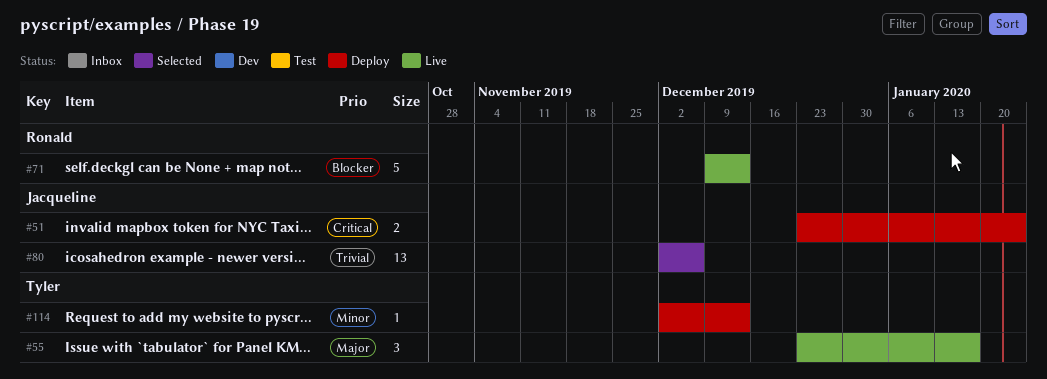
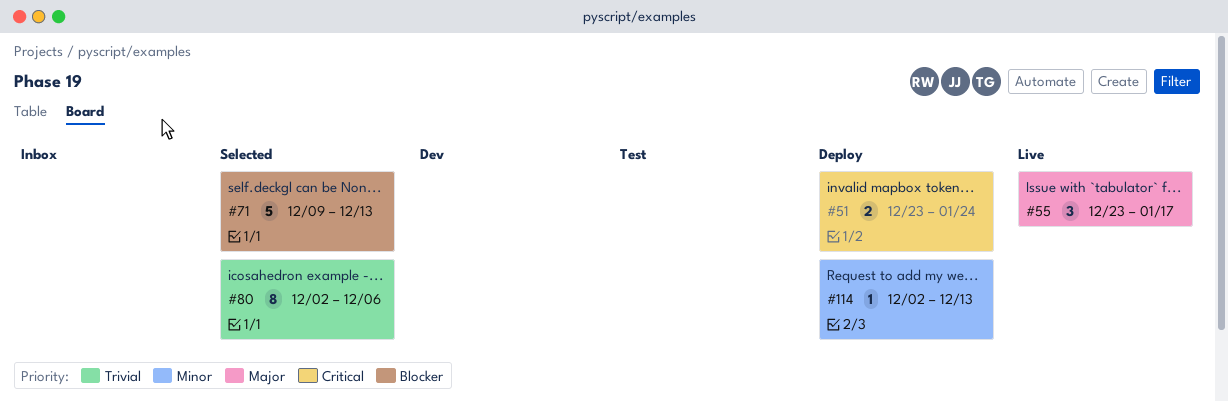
#71, status: Live -> Selected
#80, estimate: 13 -> 8

